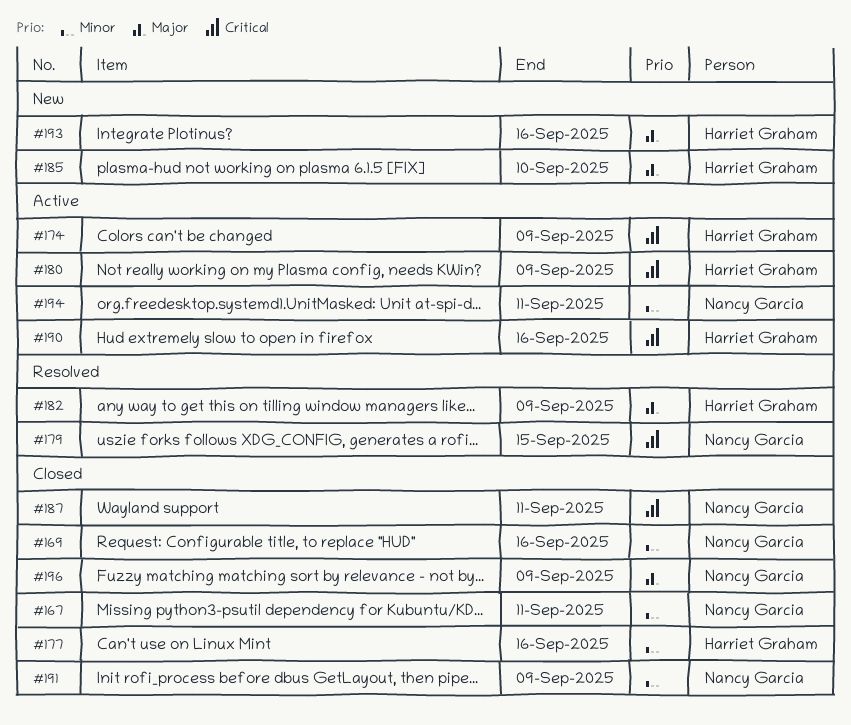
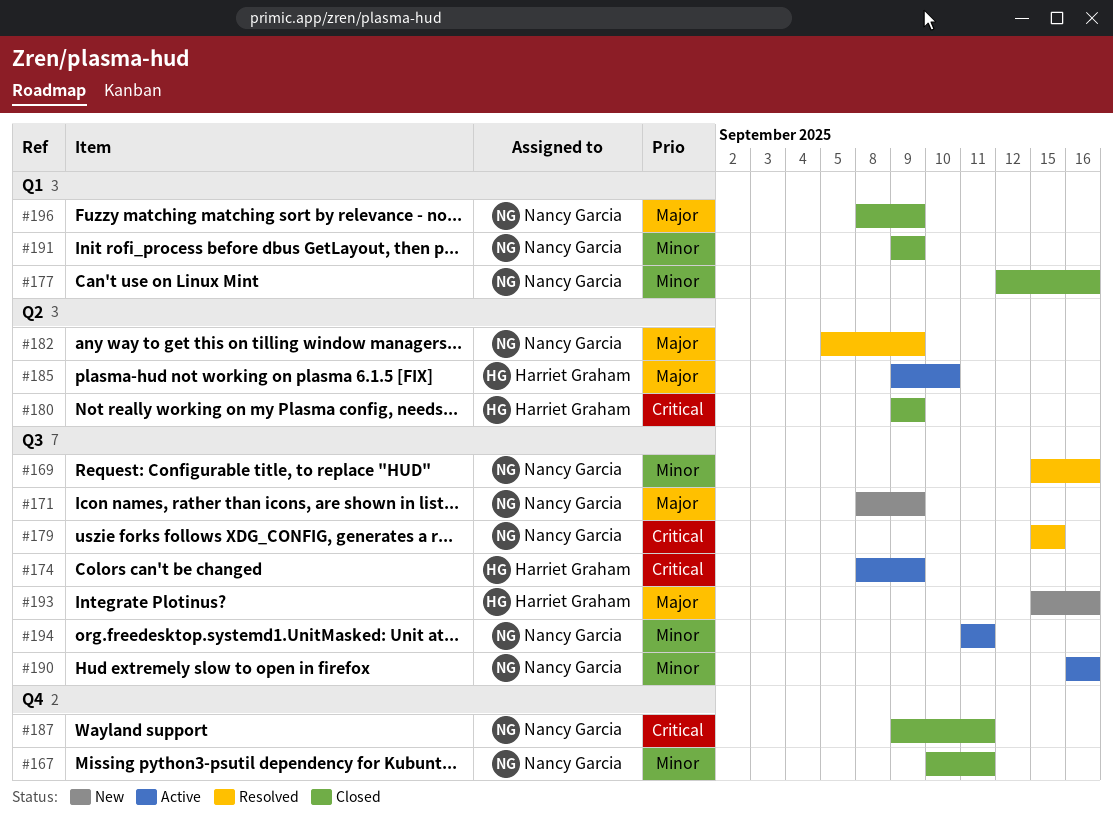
#169, status: Closed -> Resolved
#171: none -> present
#177, owner: Harriet Graham -> Nancy Garcia
#180, status: Active -> Closed
#182, owner: Harriet Graham -> Nancy Garcia
#185, status: New -> Active
#190, owner: Harriet Graham -> Nancy Garcia
#190, priority: Critical -> Minor

